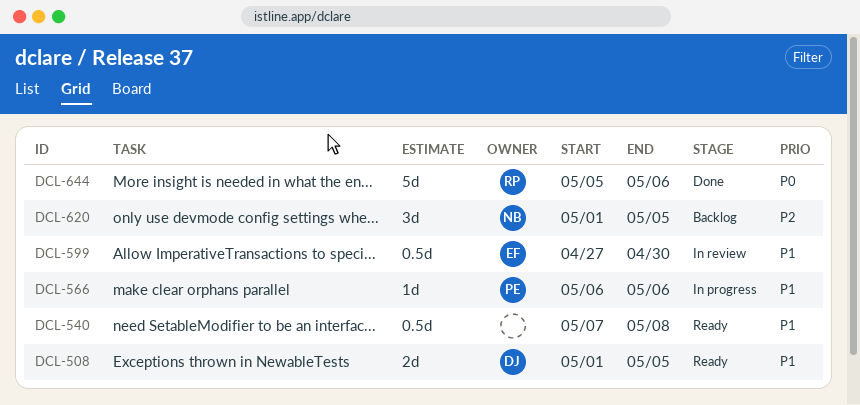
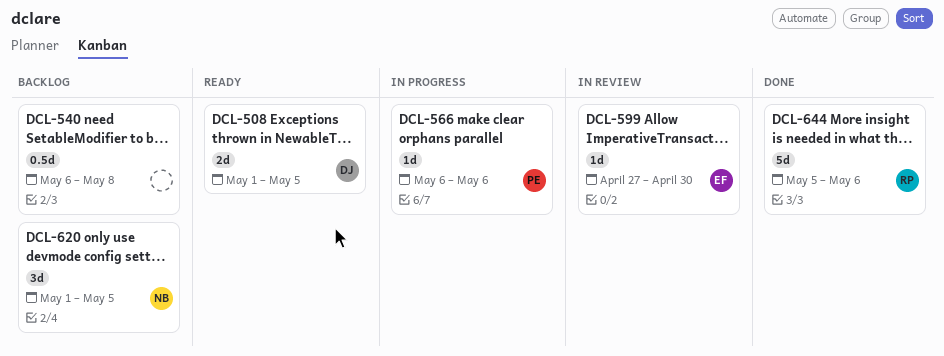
DCL-540, status: Ready -> Backlog
DCL-540, start: May 7 -> May 6
DCL-599, estimate: 0.5d -> 1d

